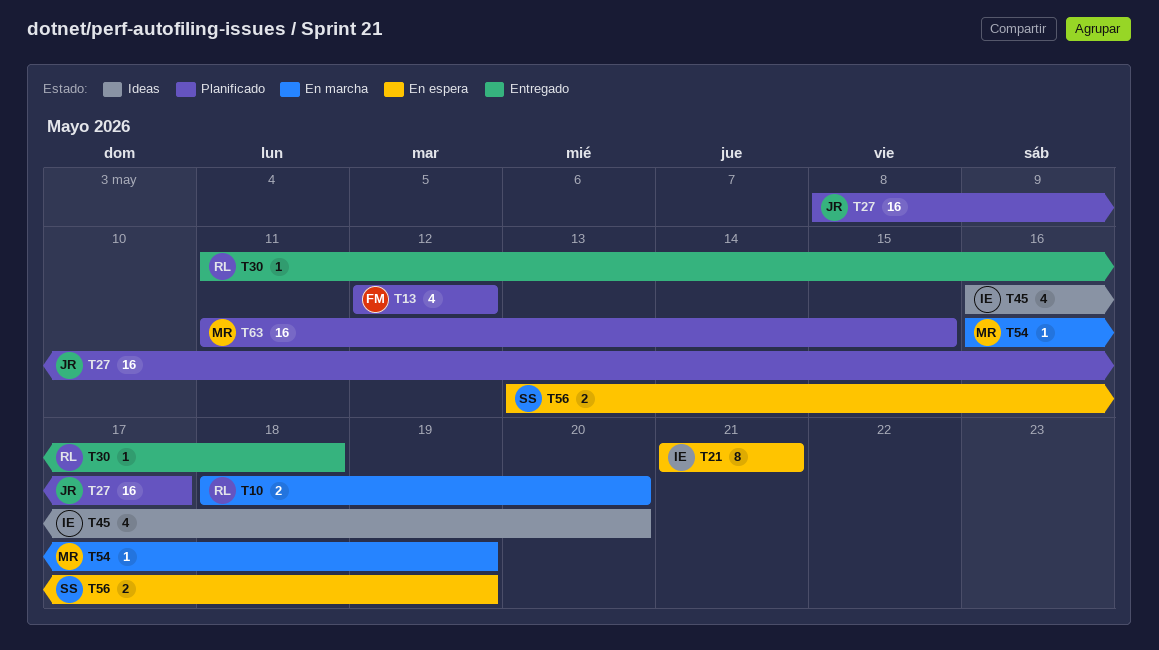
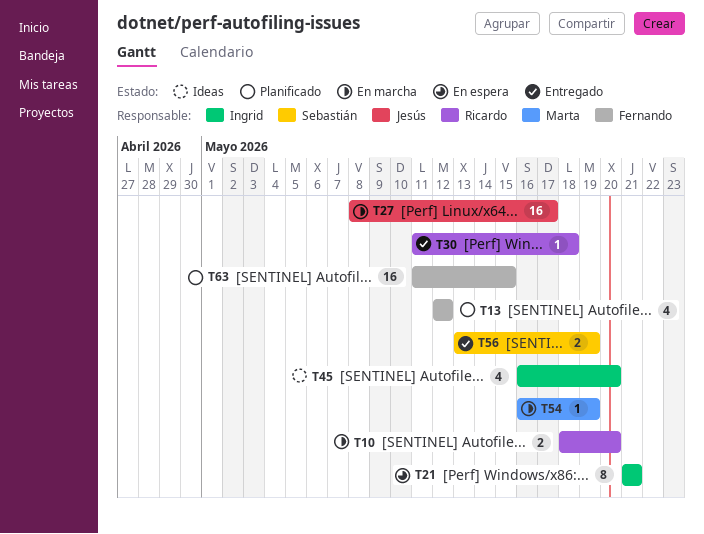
T27, status: Planificado -> En marcha
T56, status: En espera -> Entregado
T63, owner: Marta -> Fernando

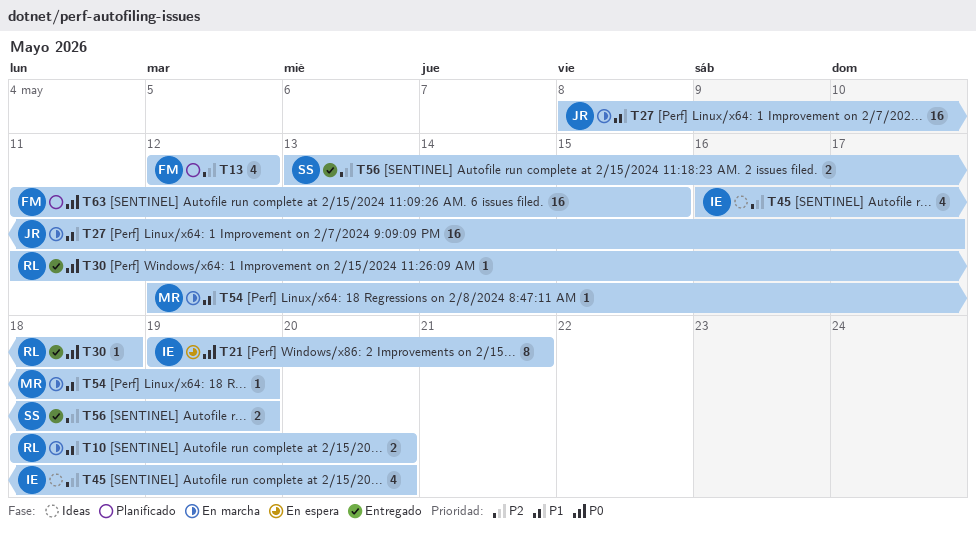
T21, start: May 21 -> May 19
T54, start: May 16 -> May 12

